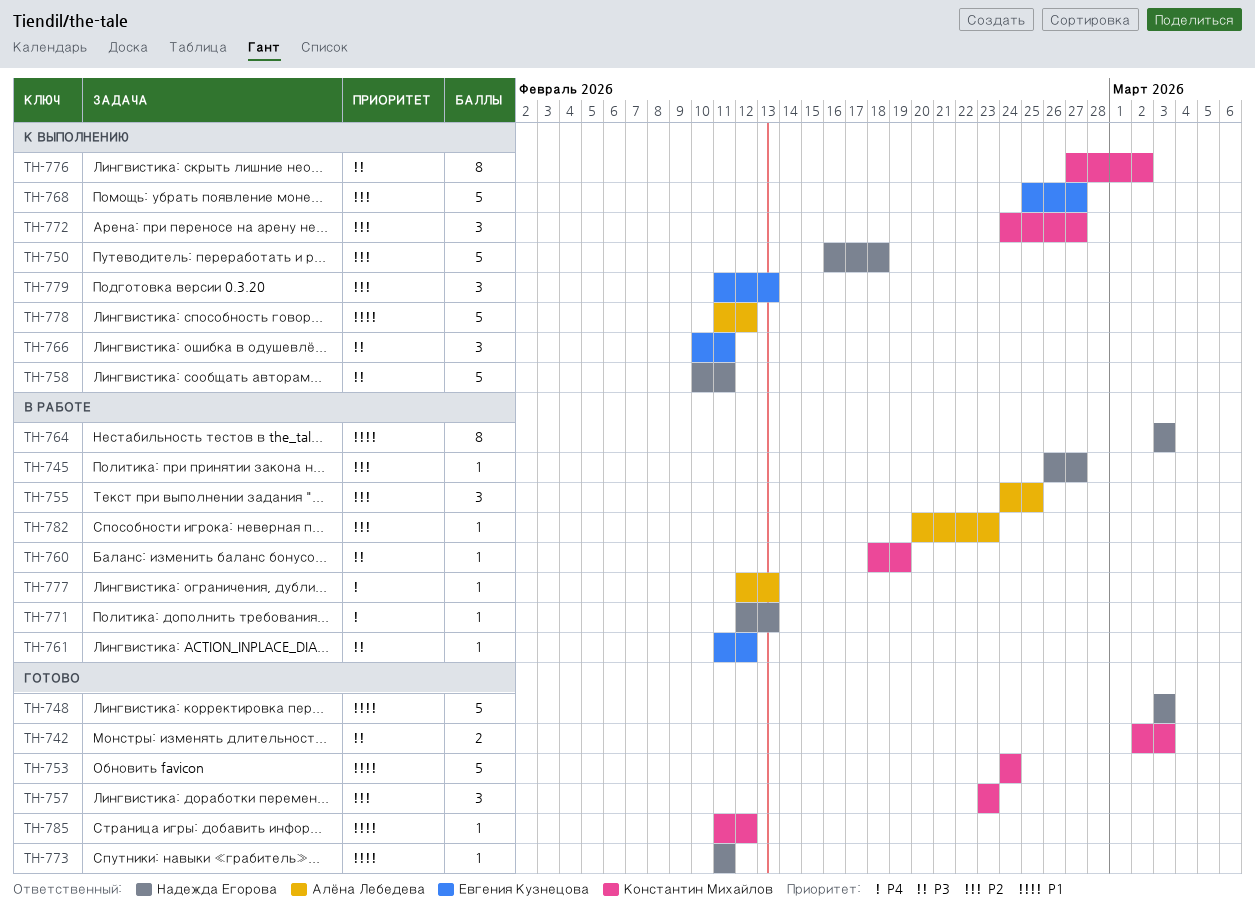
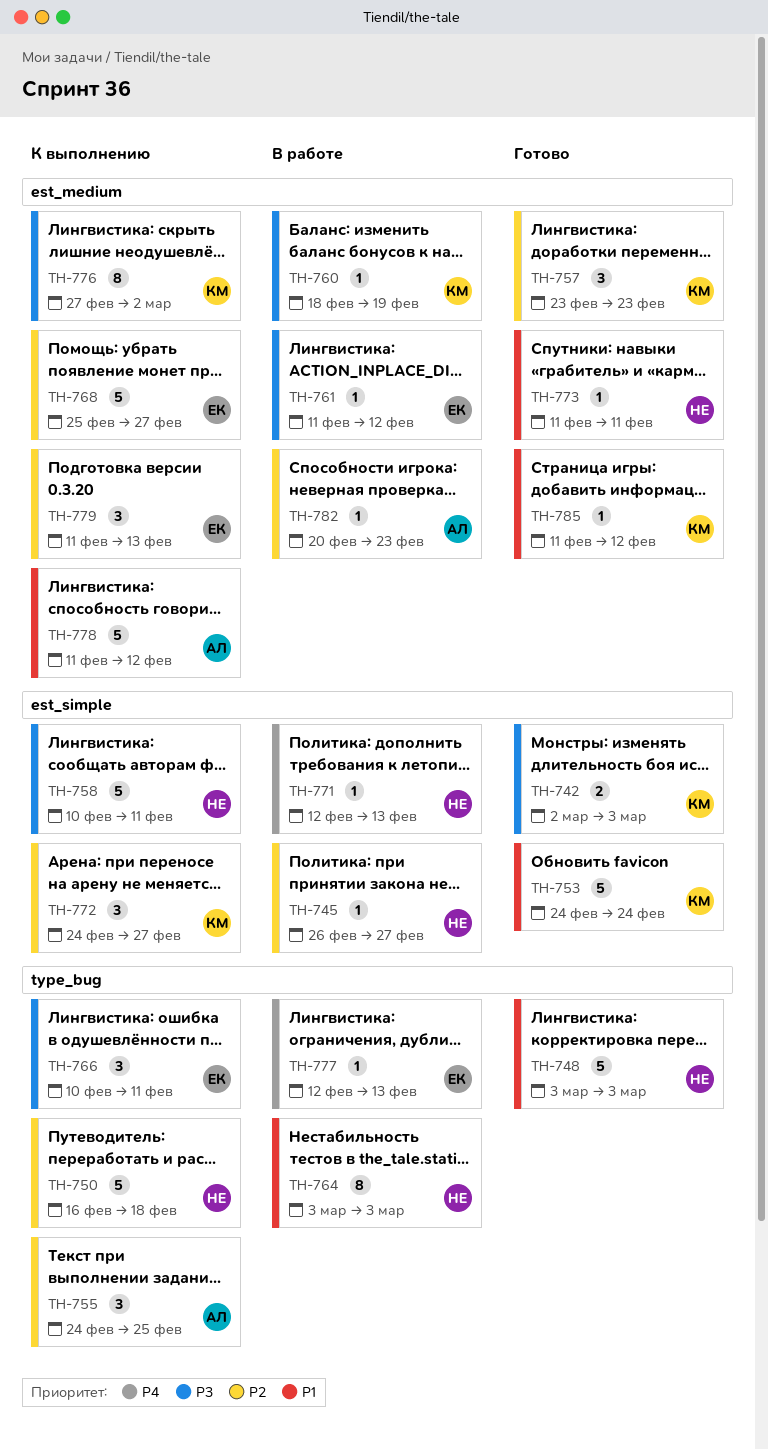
TH-755, status: В работе -> К выполнению
TH-777, owner: Алёна Лебедева -> Евгения Кузнецова

